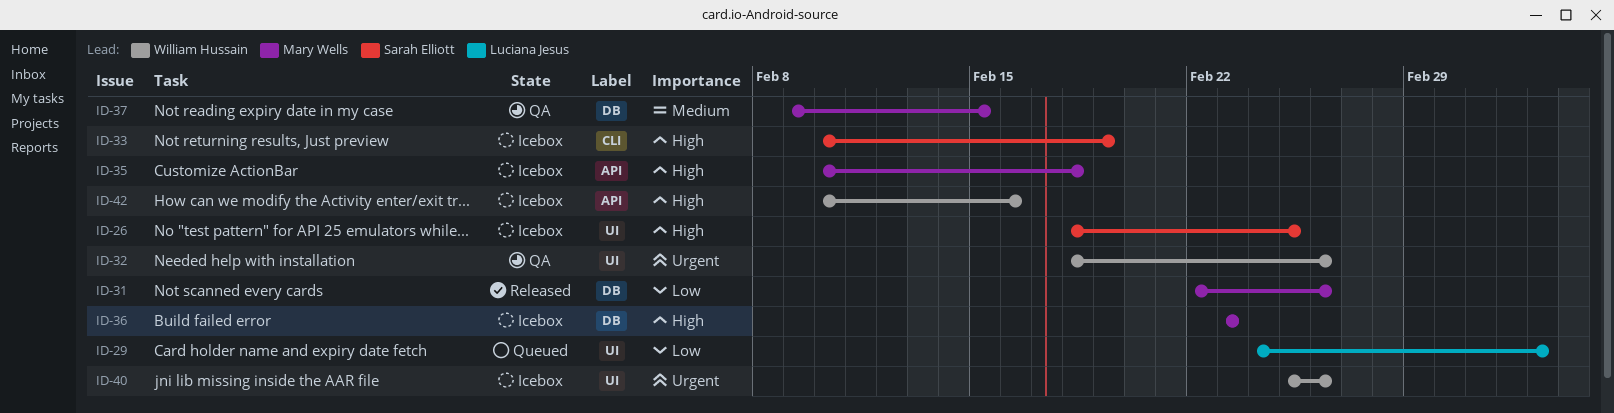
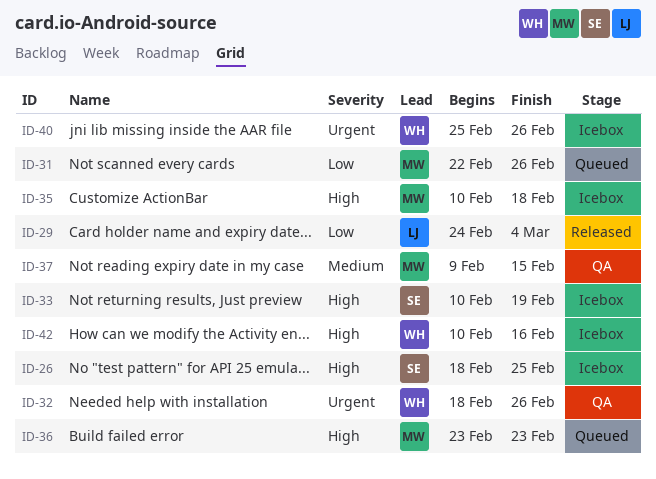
ID-29, status: Queued -> Released
ID-31, status: Released -> Queued
ID-36, status: Icebox -> Queued

